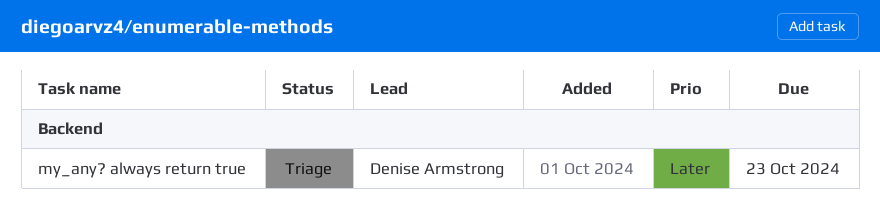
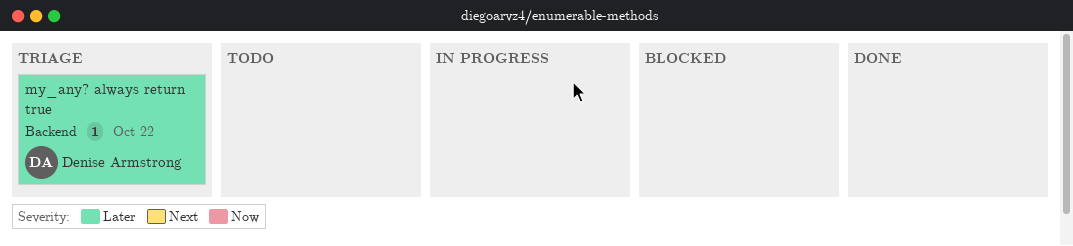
my_any? always return true, due: Oct 23 -> Oct 22

